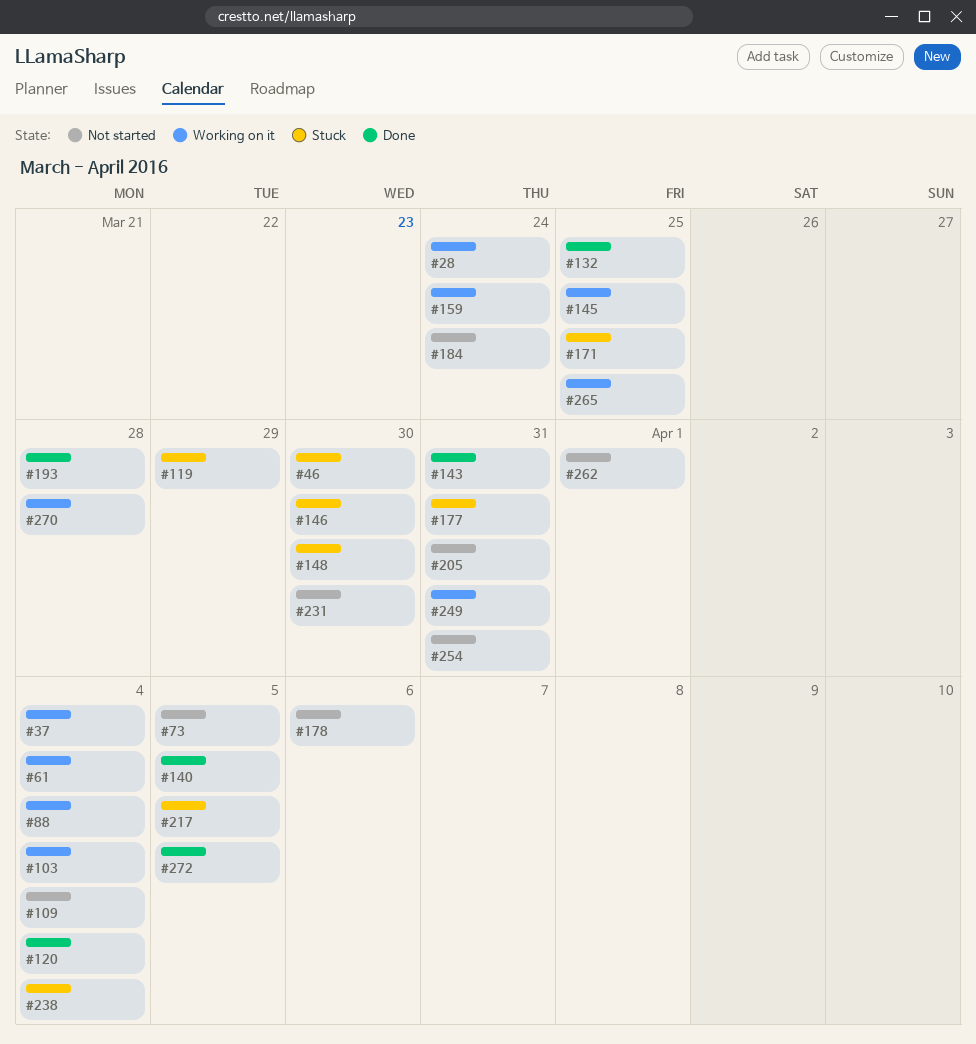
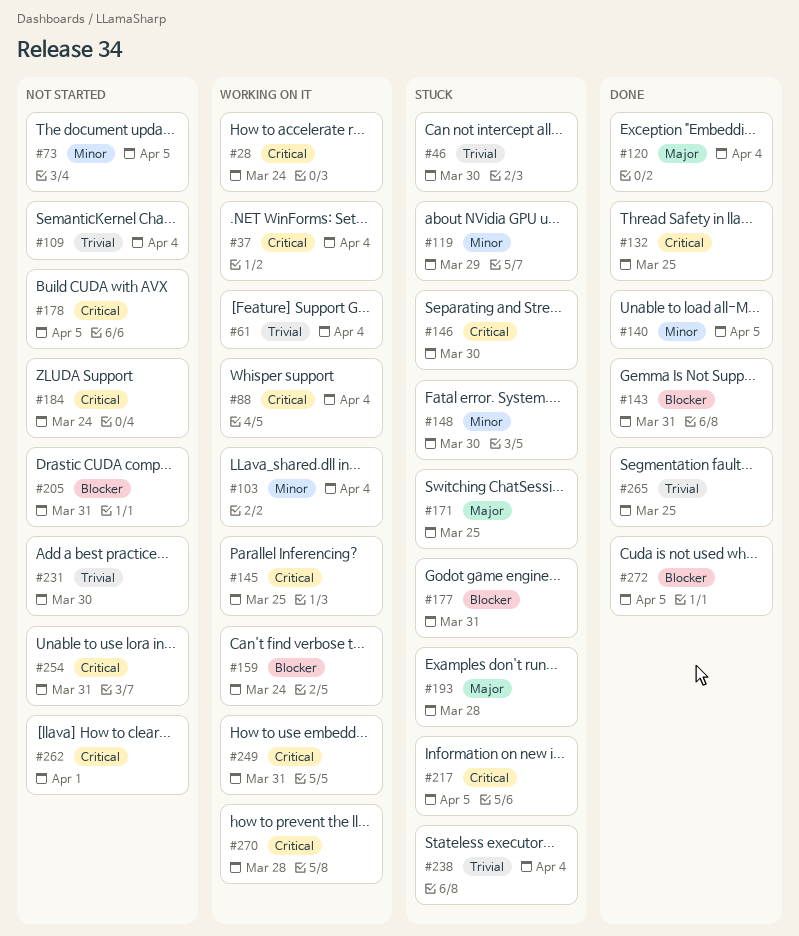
#178, due: Apr 6 -> Apr 5
#193, status: Done -> Stuck
#265, status: Working on it -> Done

